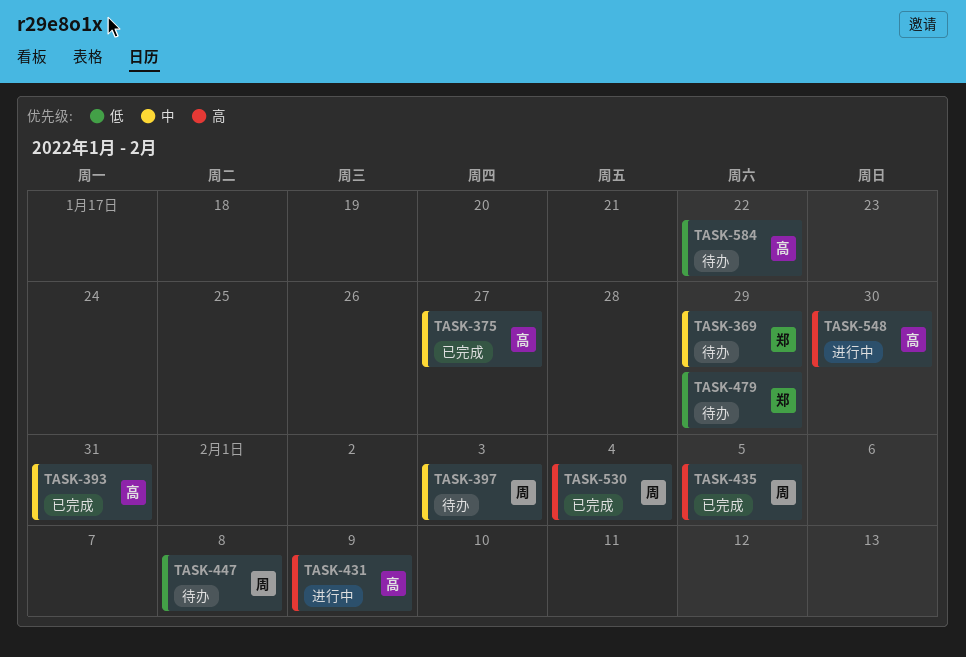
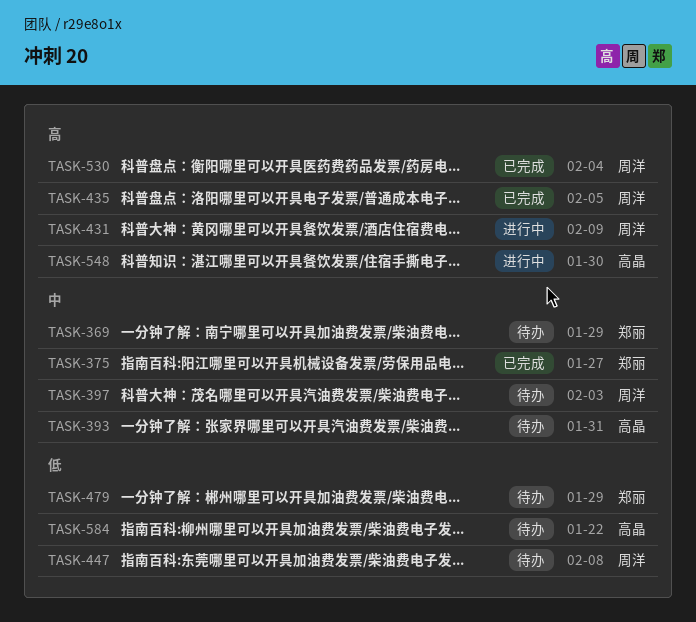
TASK-375, owner: 高晶 -> 郑丽
TASK-393, status: 已完成 -> 待办
TASK-431, owner: 高晶 -> 周洋

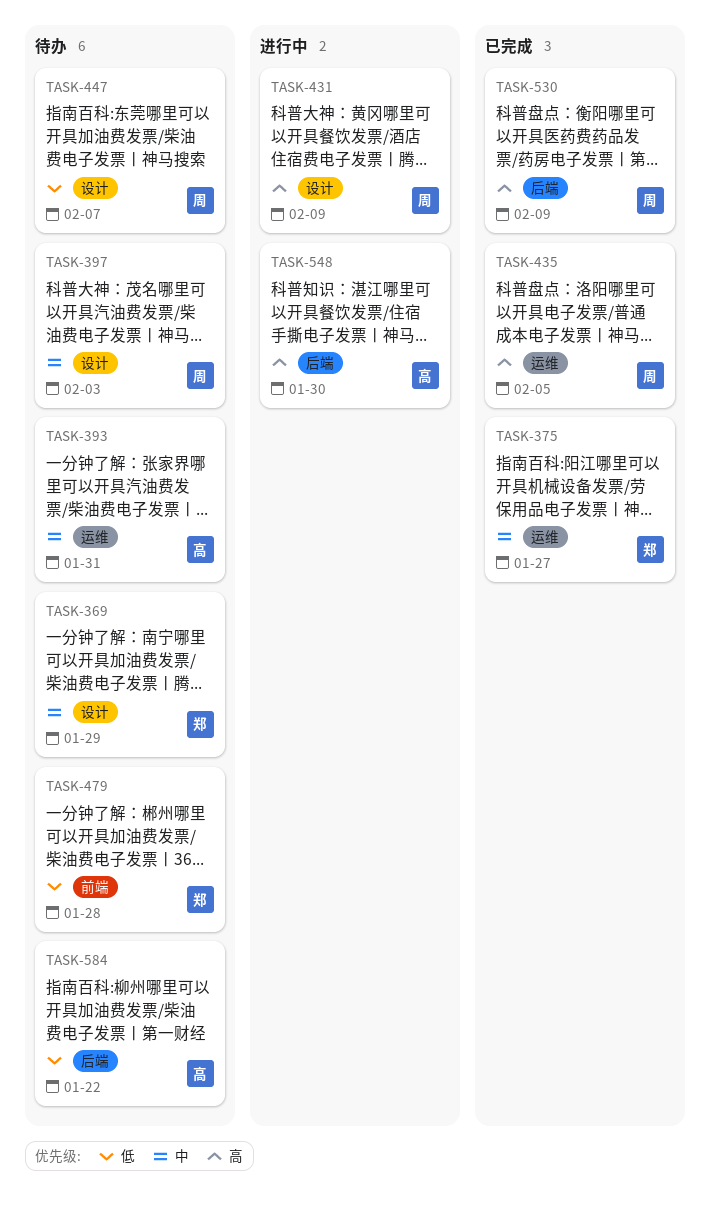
TASK-447, due: Feb 8 -> Feb 7
TASK-479, due: Jan 29 -> Jan 28
TASK-530, due: Feb 4 -> Feb 9

